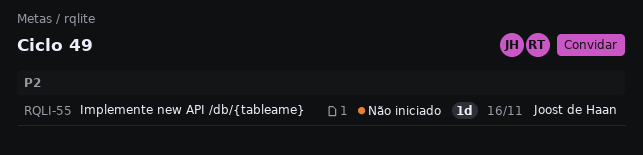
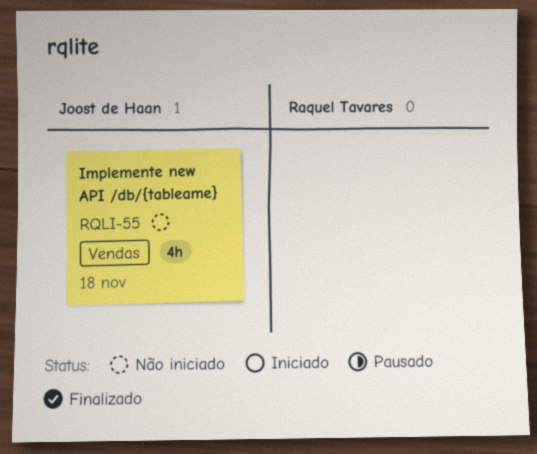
RQLI-55, estimate: 1d -> 4h
RQLI-55, due: Nov 16 -> Nov 18

